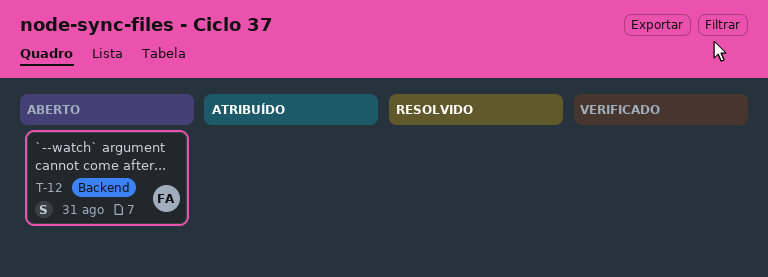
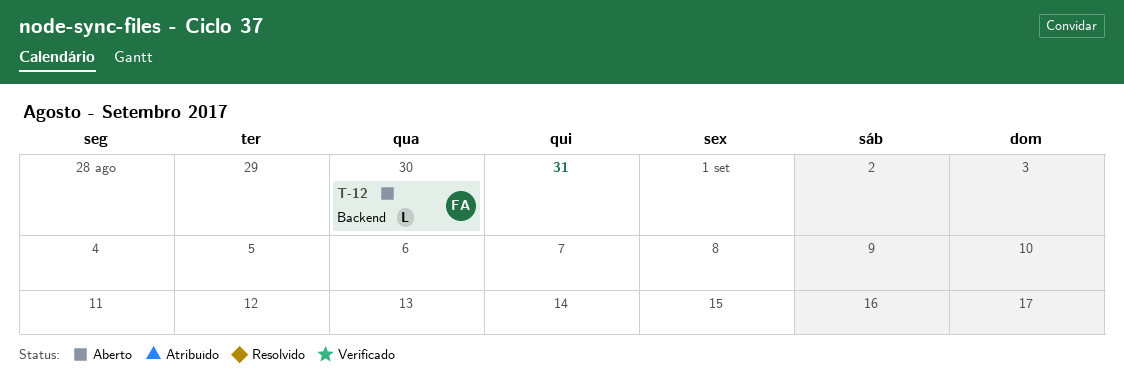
T-12, estimate: S -> L
T-12, due: Aug 31 -> Aug 30

